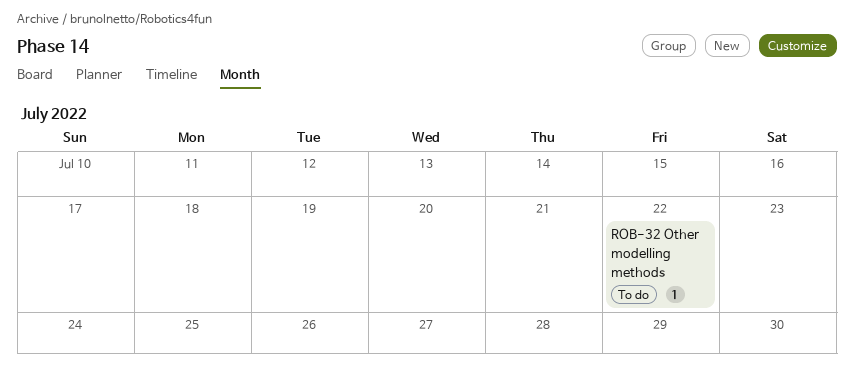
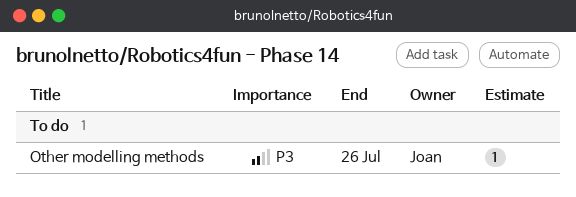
Other modelling methods, due: Jul 22 -> Jul 26

